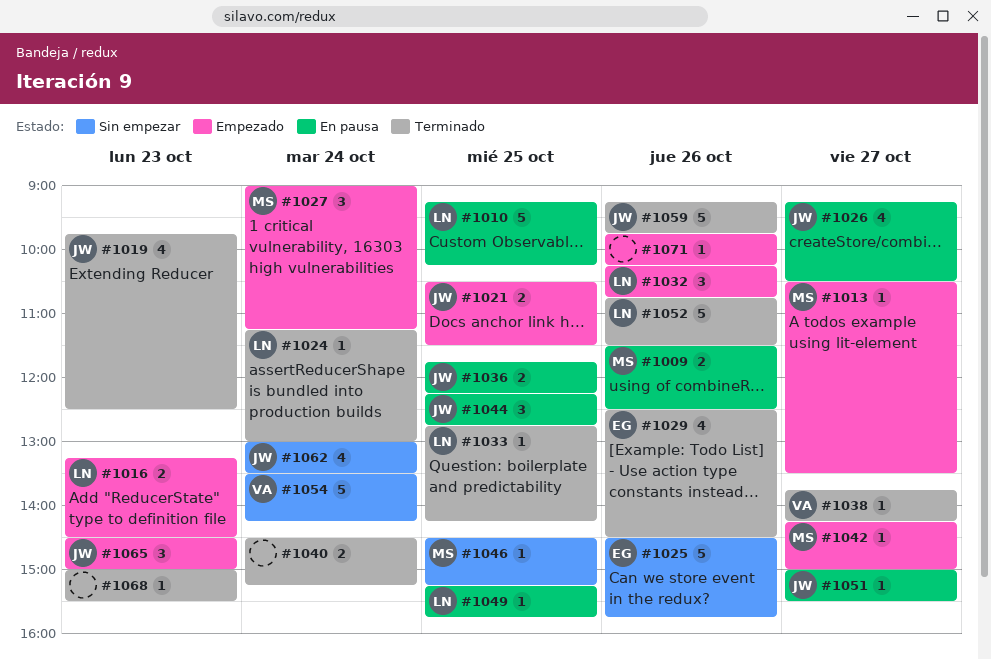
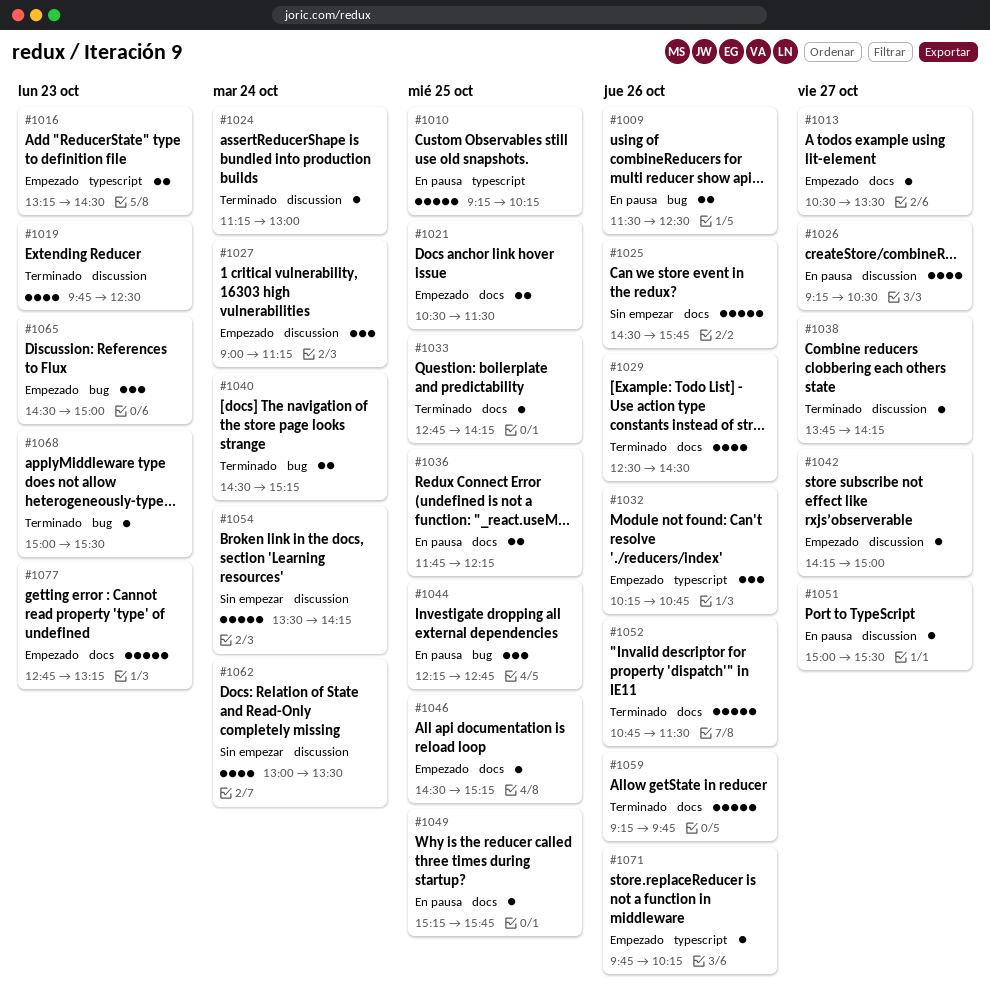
#1046, status: Sin empezar -> Empezado
#1077: none -> present

